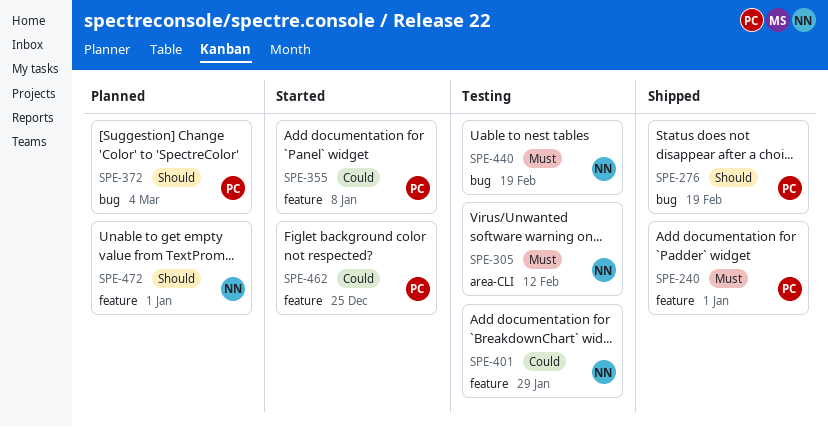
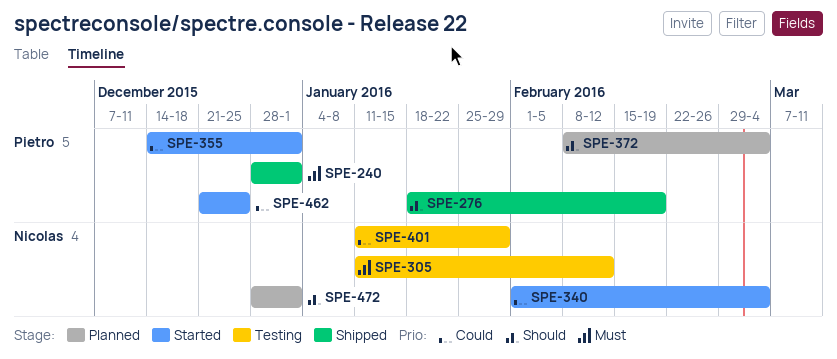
SPE-340: none -> present
SPE-355, due: Jan 8 -> Jan 1
SPE-440: present -> none

